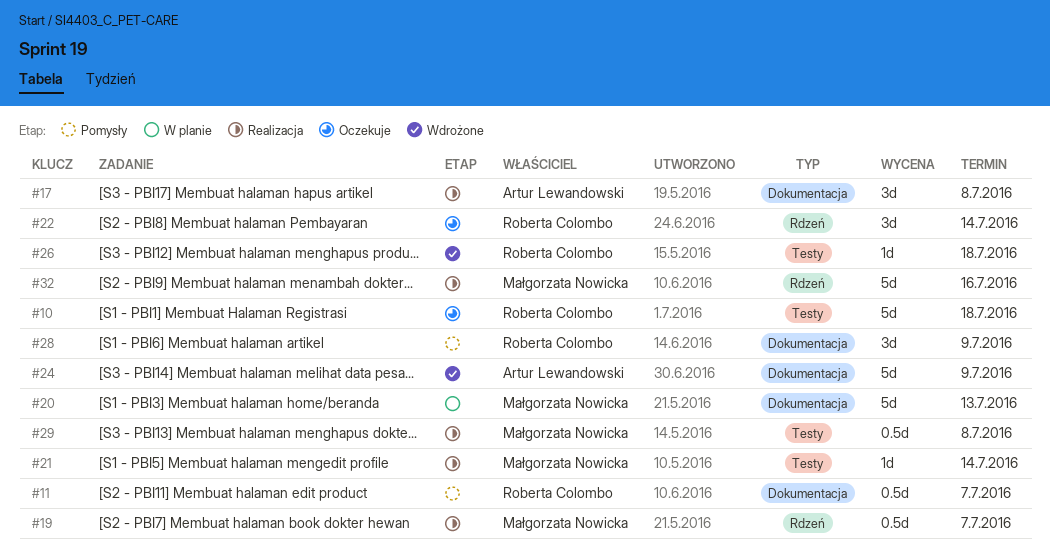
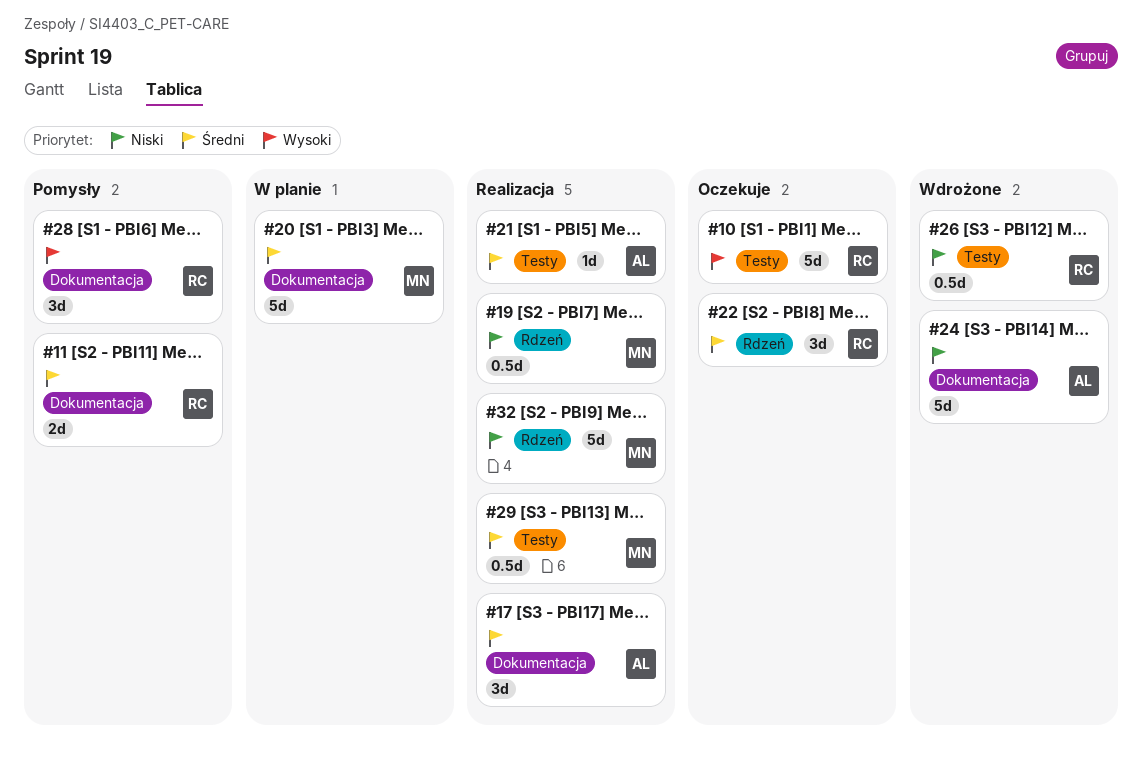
#11, estimate: 0.5d -> 2d
#21, owner: Małgorzata Nowicka -> Artur Lewandowski
#26, estimate: 1d -> 0.5d

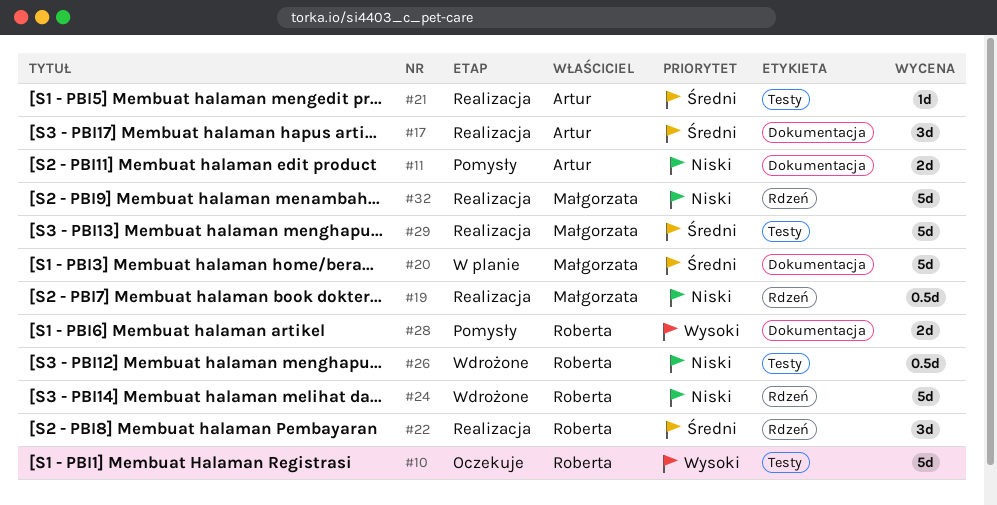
#11, owner: Roberta -> Artur
#11, priority: Średni -> Niski
#22, status: Oczekuje -> Realizacja
#24, owner: Artur -> Roberta
#24, label: Dokumentacja -> Rdzeń
#28, estimate: 3d -> 2d
#29, estimate: 0.5d -> 5d

